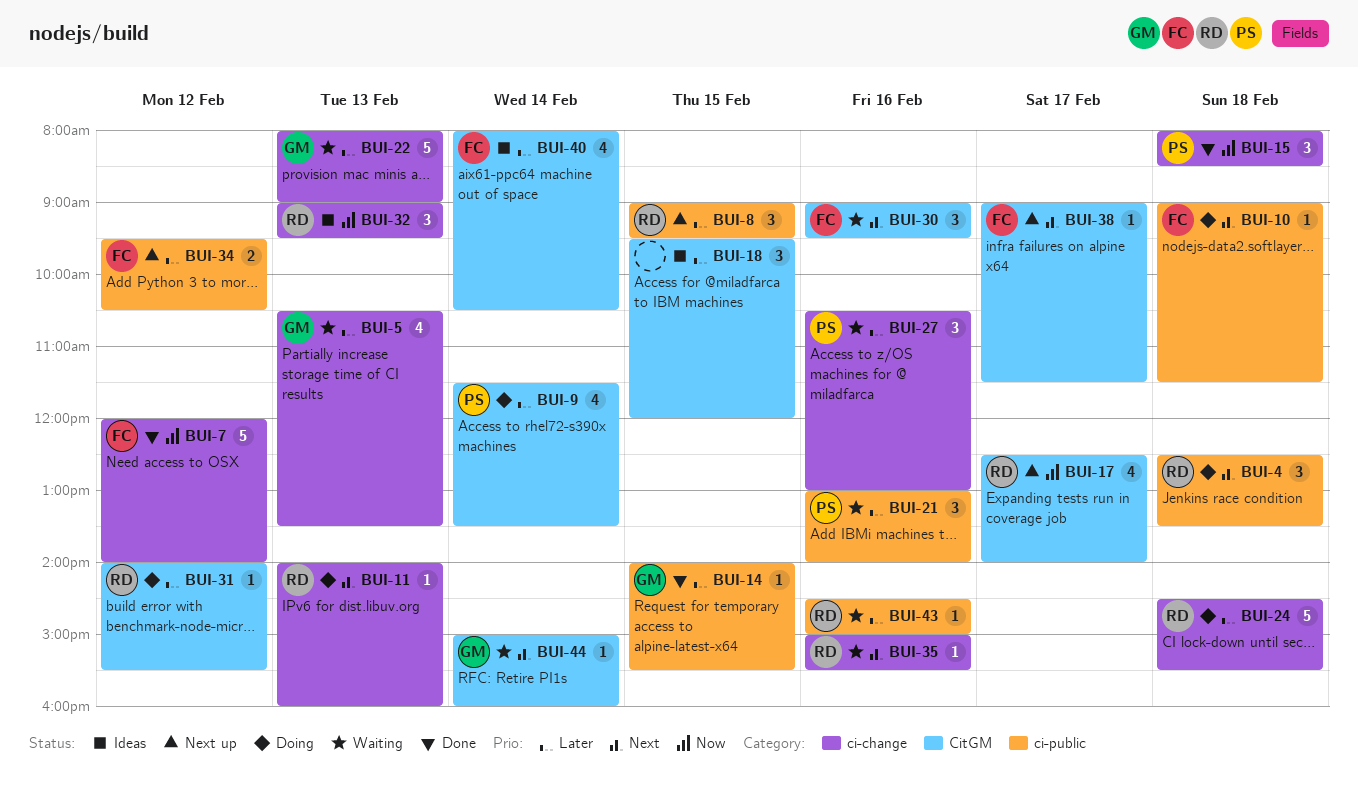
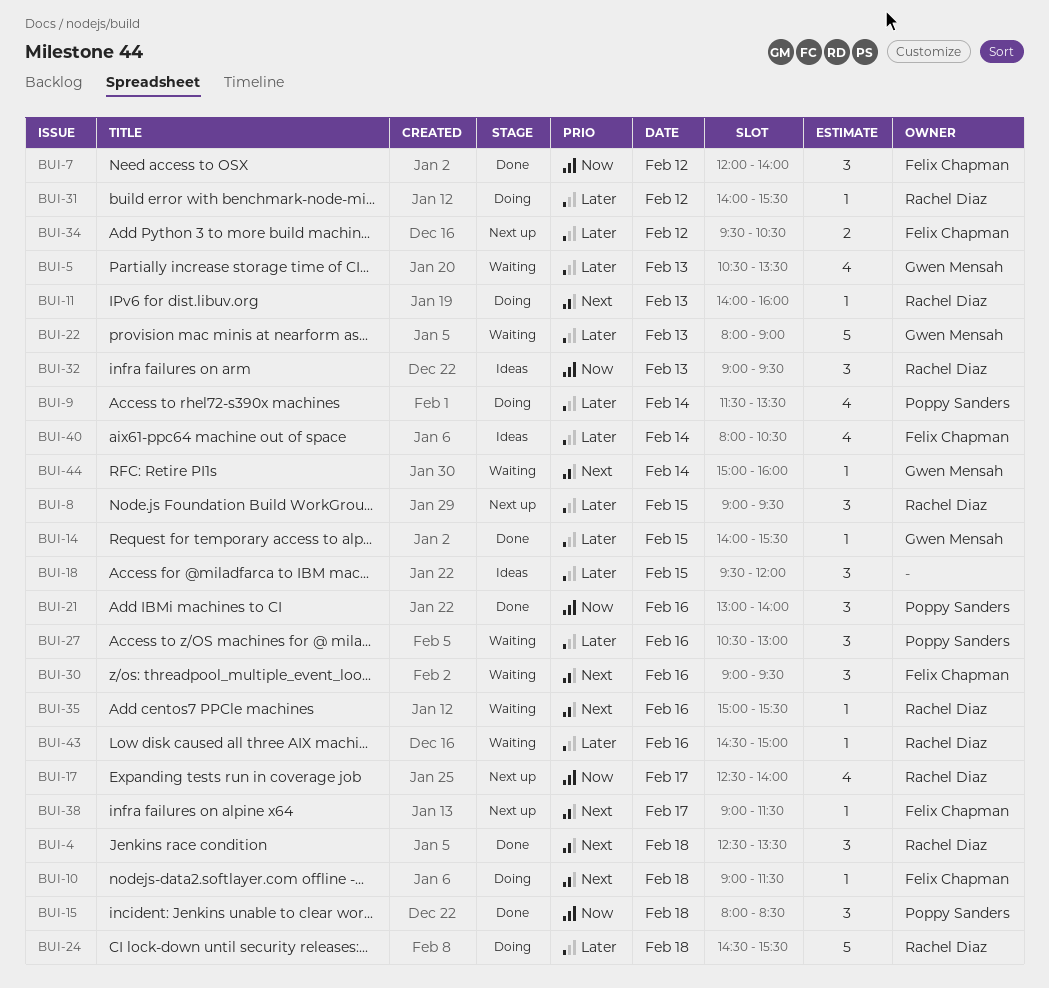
BUI-4, status: Doing -> Done
BUI-7, estimate: 5 -> 3
BUI-21, status: Waiting -> Done
BUI-21, priority: Later -> Now

